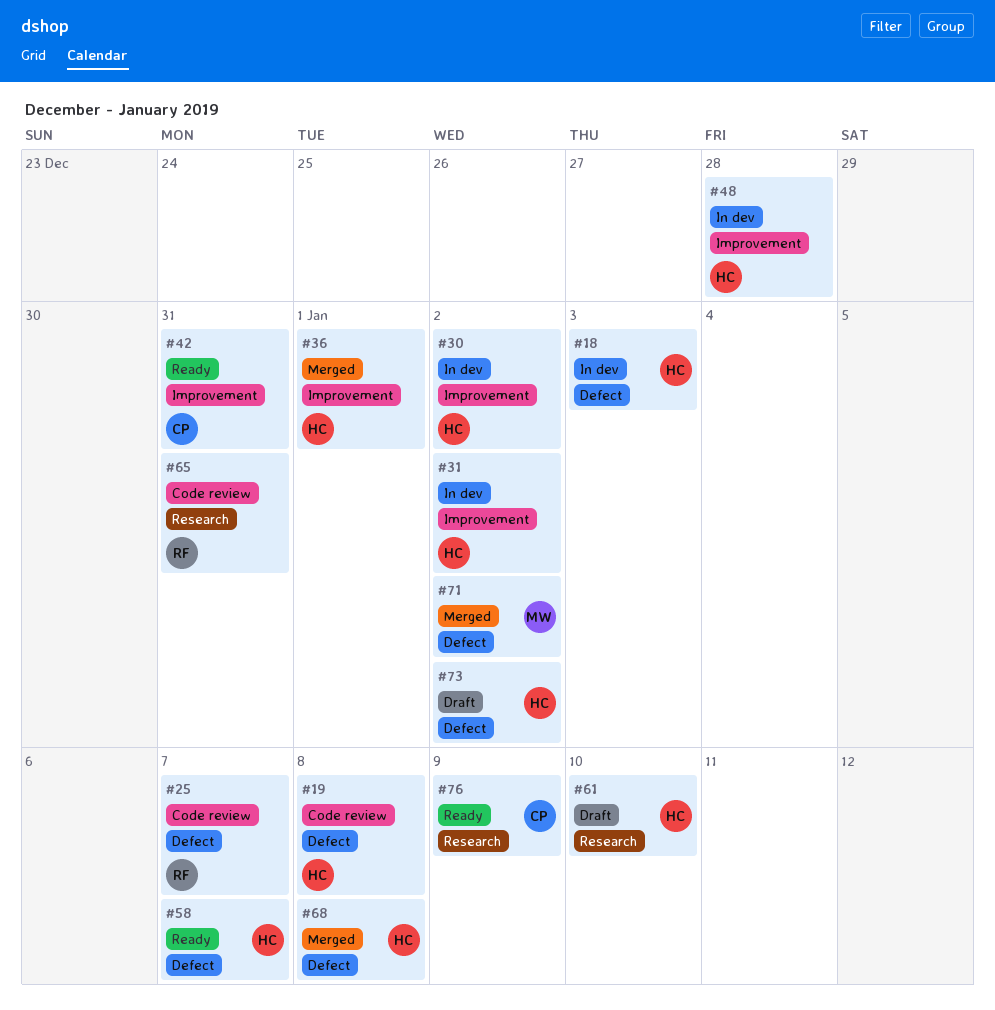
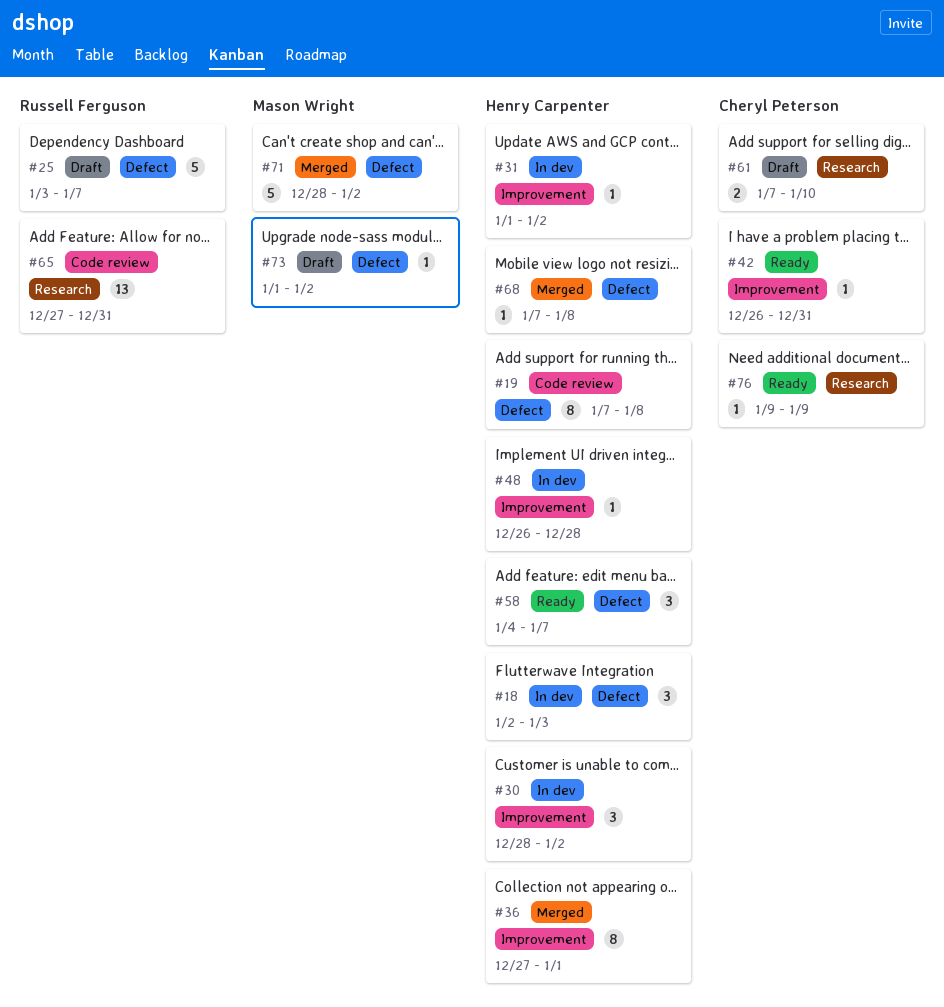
#25, status: Code review -> Draft
#61, owner: Henry Carpenter -> Cheryl Peterson
#73, owner: Henry Carpenter -> Mason Wright

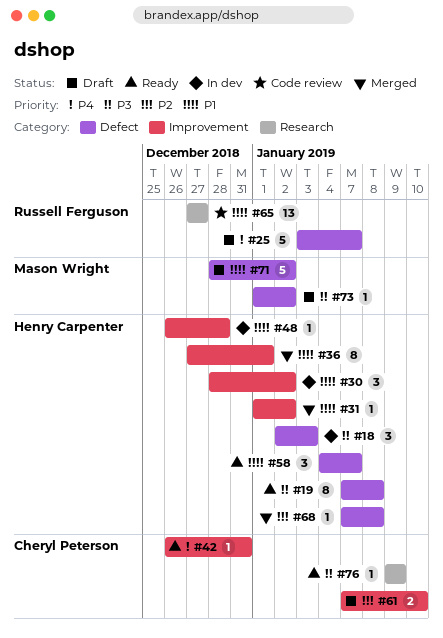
#19, status: Code review -> Ready
#31, status: In dev -> Merged
#61, label: Research -> Improvement
#65, due: Dec 31 -> Dec 27
#71, status: Merged -> Draft

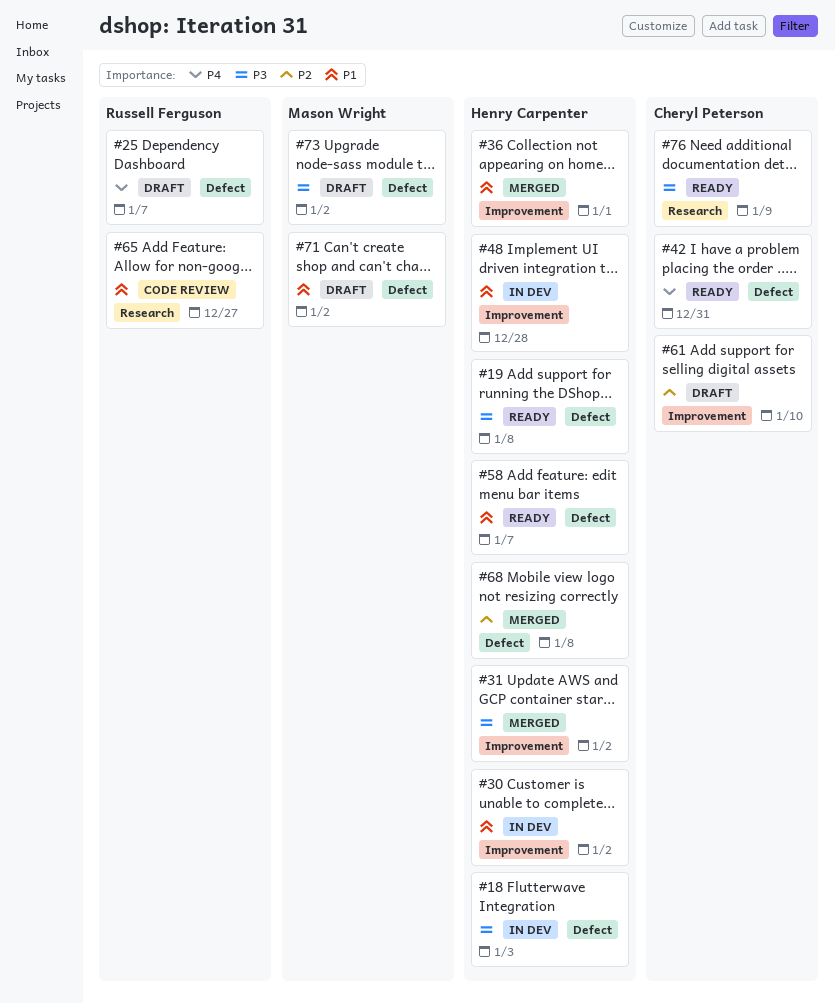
#31, priority: P1 -> P3
#42, label: Improvement -> Defect

